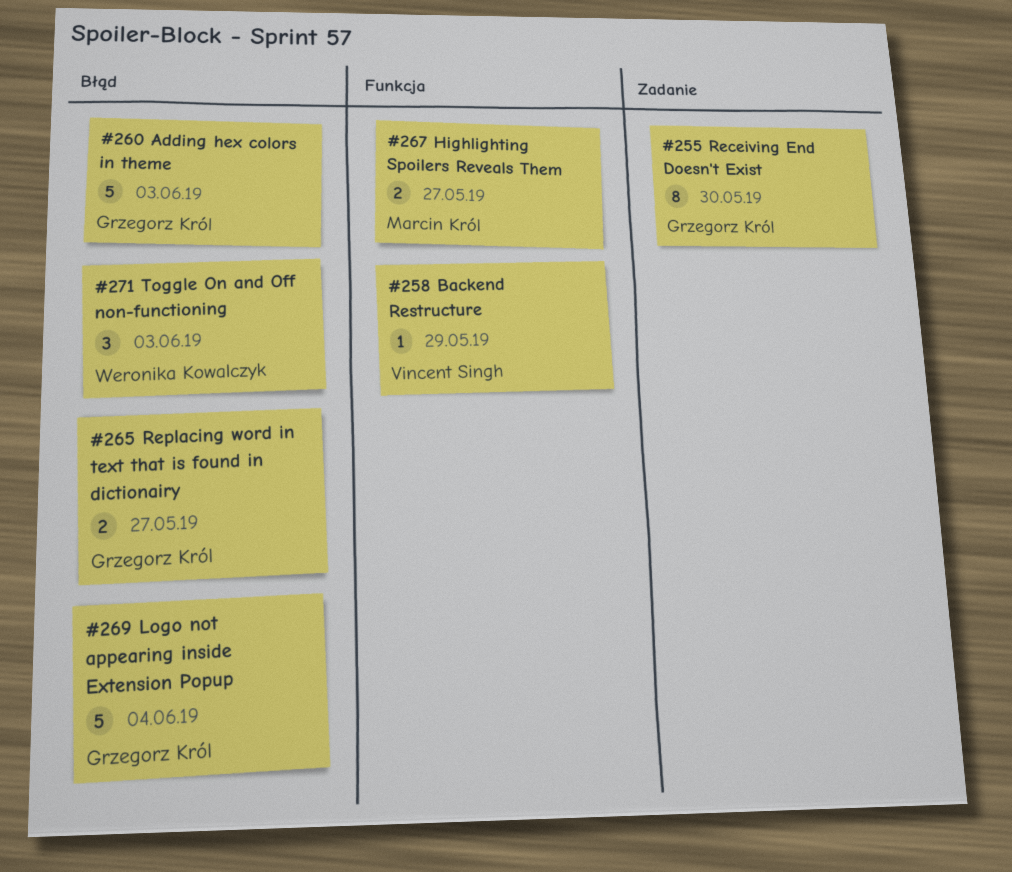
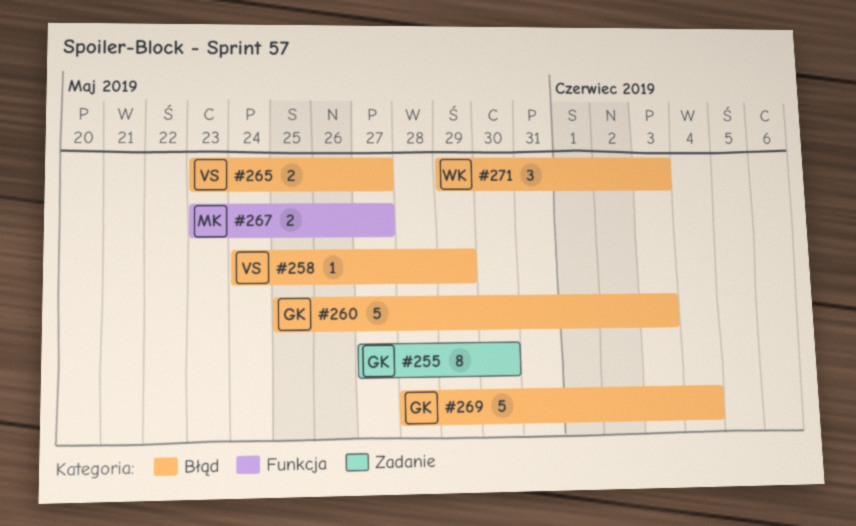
#258, label: Funkcja -> Błąd
#265, owner: Grzegorz Król -> Vincent Singh

